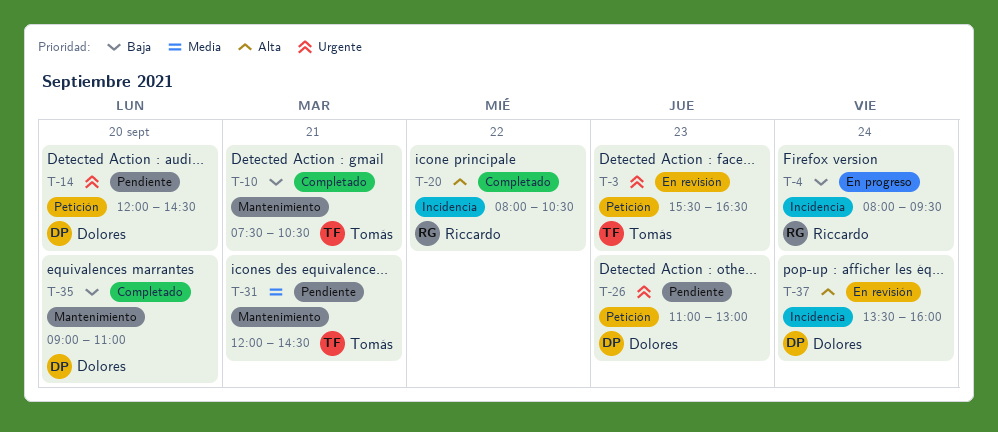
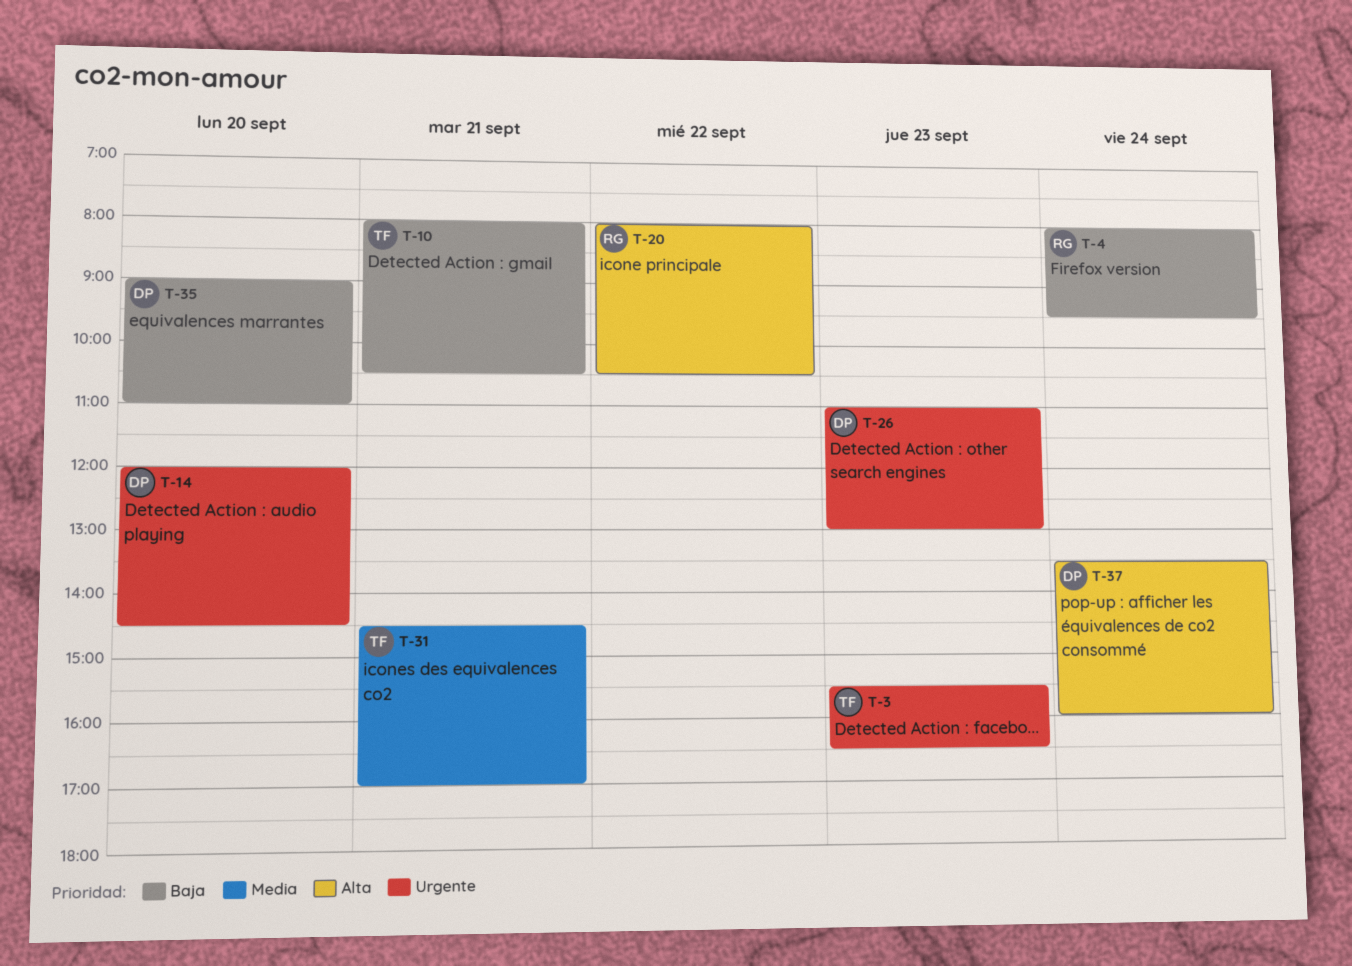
T-10, begins: 07:30 -> 08:00
T-31, begins: 12:00 -> 14:30
T-31, ends: 14:30 -> 17:00

